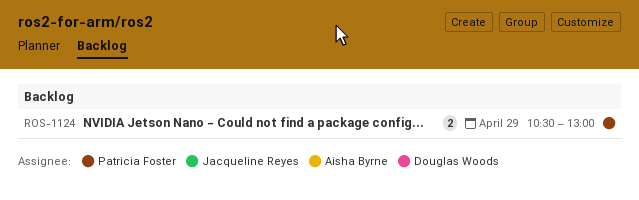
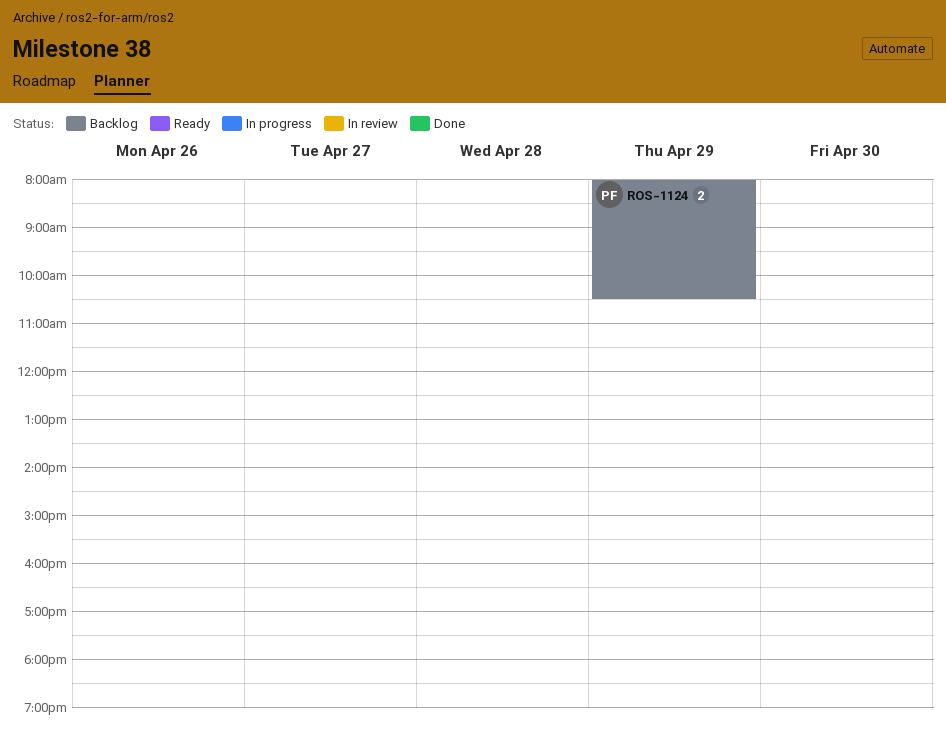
ROS-1124, begins: 10:30 -> 08:00
ROS-1124, ends: 13:00 -> 10:30

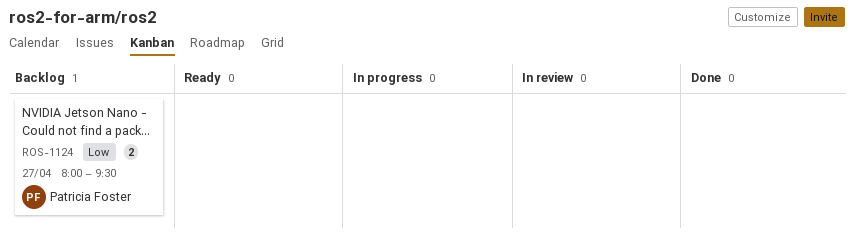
ROS-1124, day: Apr 29 -> Apr 27
ROS-1124, ends: 10:30 -> 09:30

